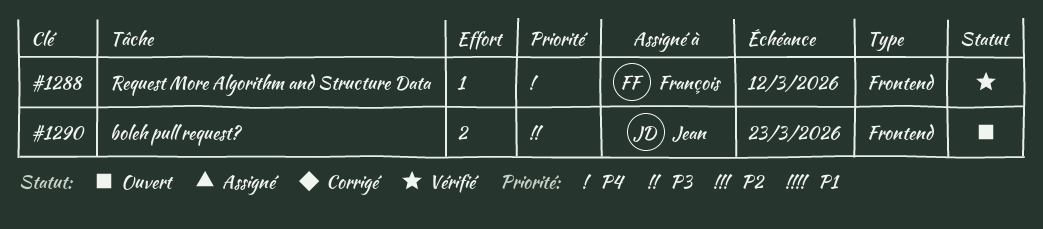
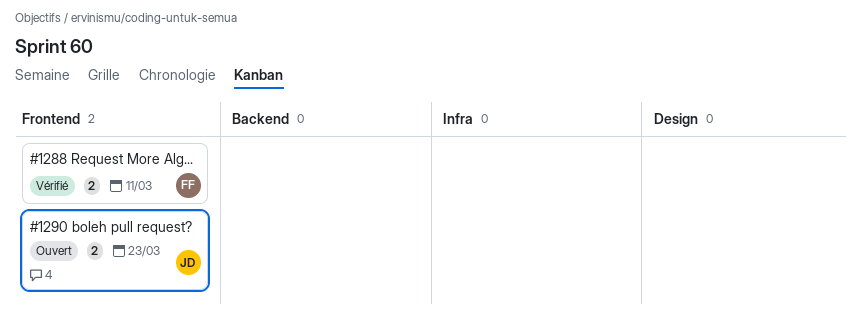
#1288, estimate: 1 -> 2
#1288, due: Mar 12 -> Mar 11

